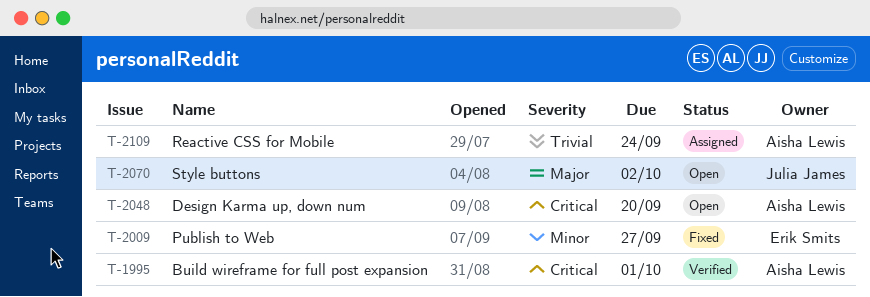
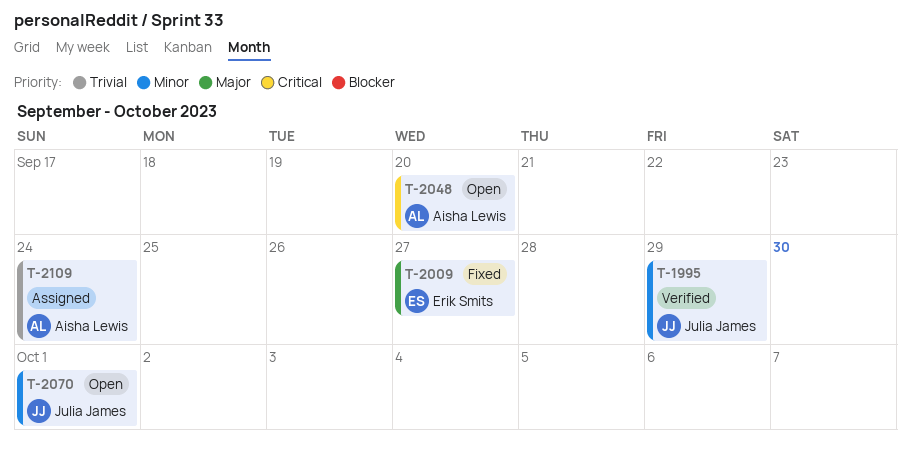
T-1995, owner: Aisha Lewis -> Julia James
T-1995, priority: Critical -> Minor
T-1995, due: Oct 1 -> Sep 29
T-2009, priority: Minor -> Major
T-2070, priority: Major -> Minor
T-2070, due: Oct 2 -> Oct 1

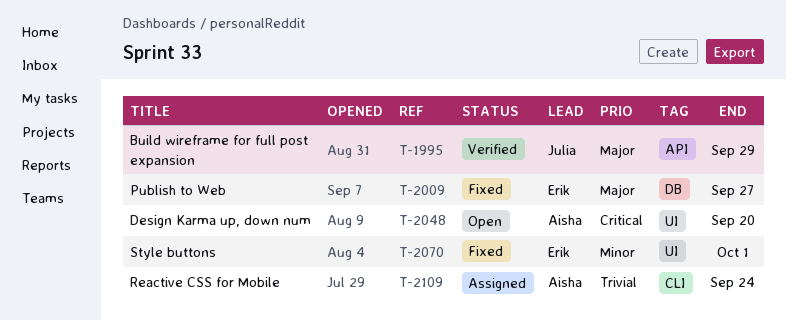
T-1995, priority: Minor -> Major
T-2070, status: Open -> Fixed
T-2070, owner: Julia James -> Erik Smits

